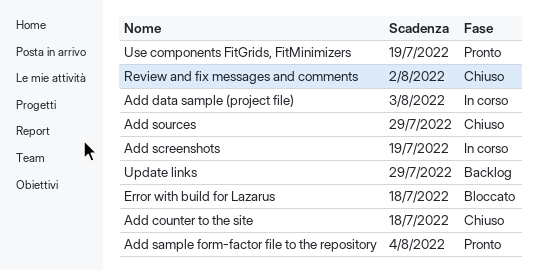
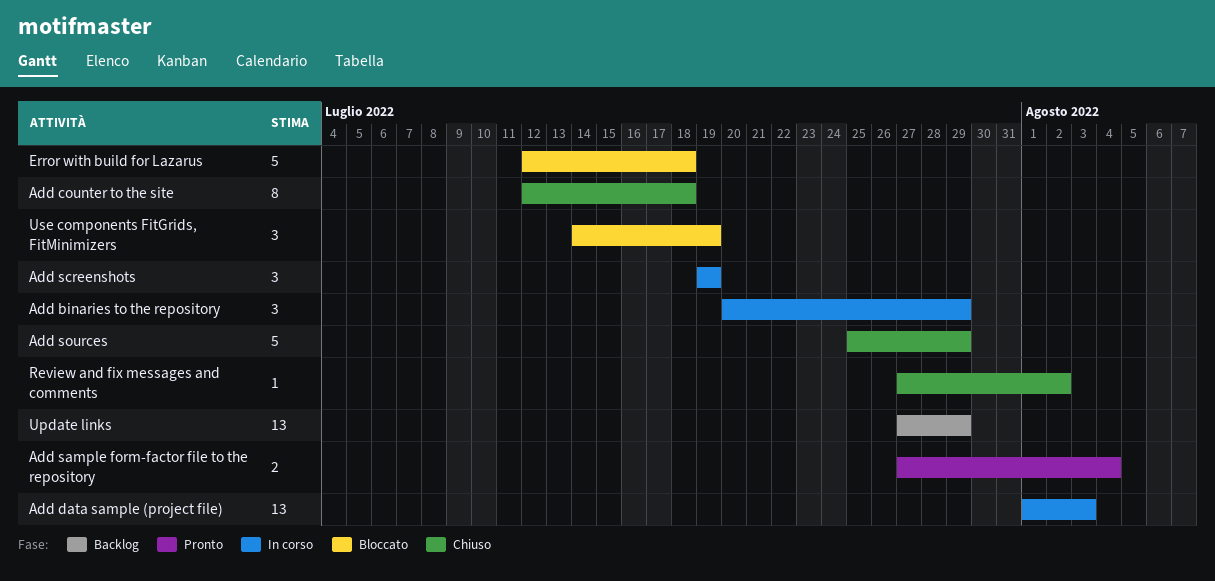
Add binaries to the repository: none -> present
Use components FitGrids, FitMinimizers, status: Pronto -> Bloccato

